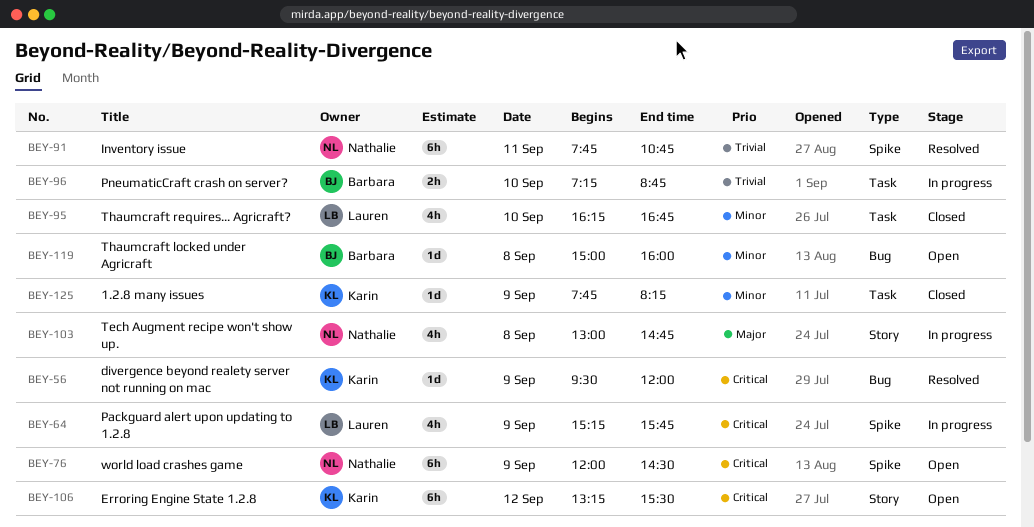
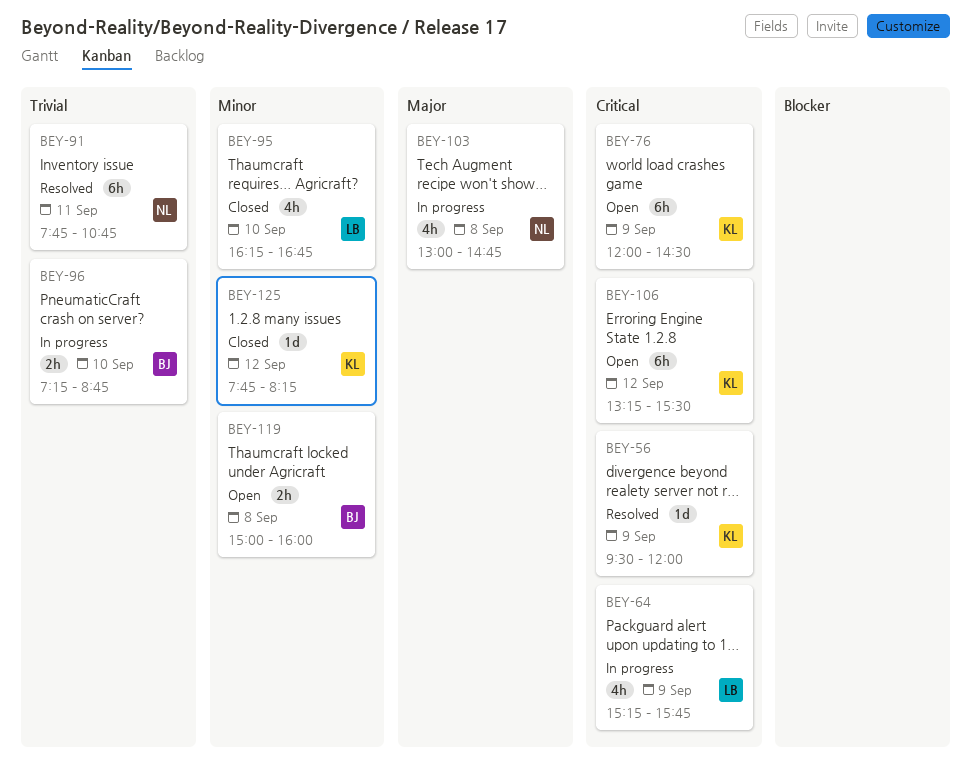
BEY-76, owner: Nathalie -> Karin
BEY-119, estimate: 1d -> 2h
BEY-125, day: Sep 9 -> Sep 12

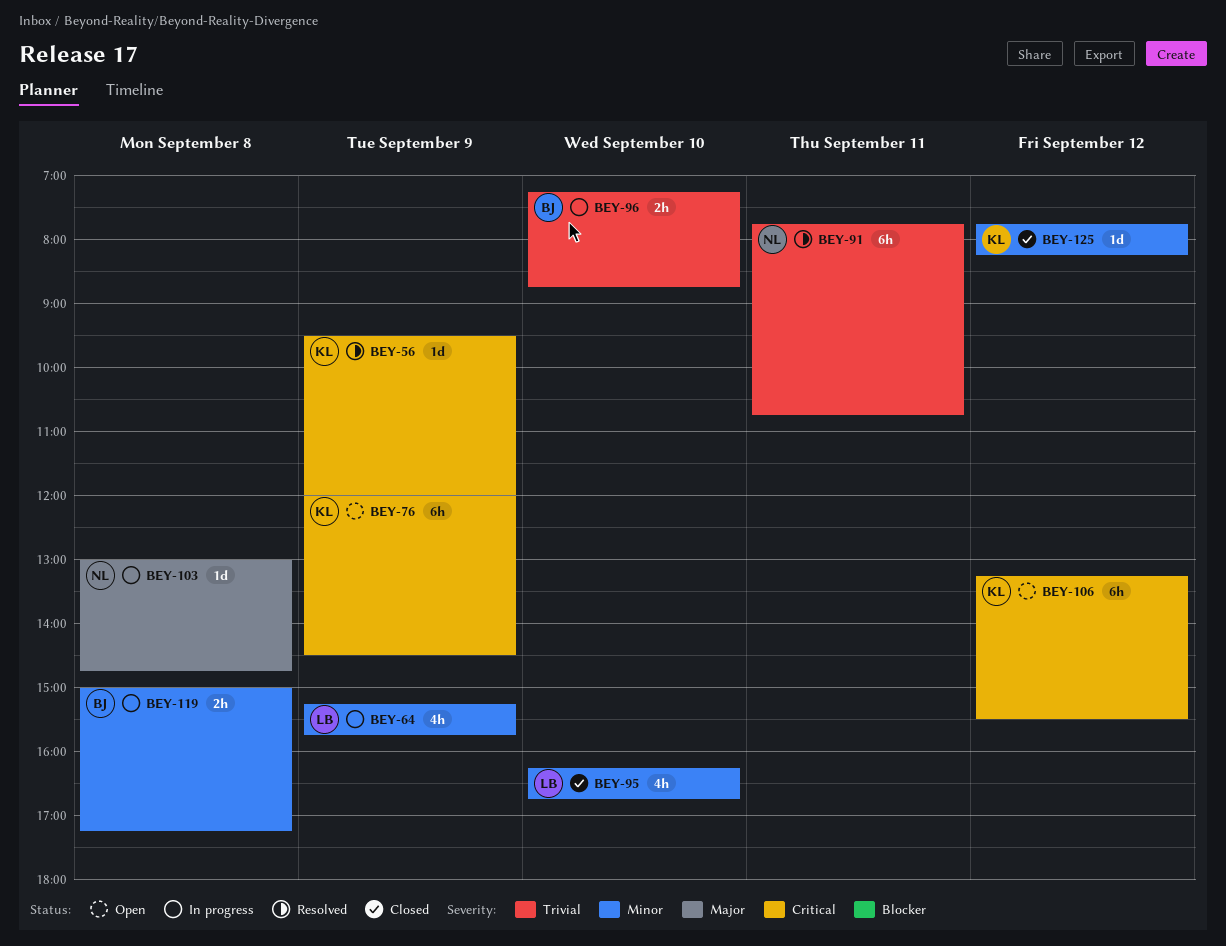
BEY-64, priority: Critical -> Minor
BEY-103, estimate: 4h -> 1d
BEY-119, status: Open -> In progress
BEY-119, ends: 16:00 -> 17:15

